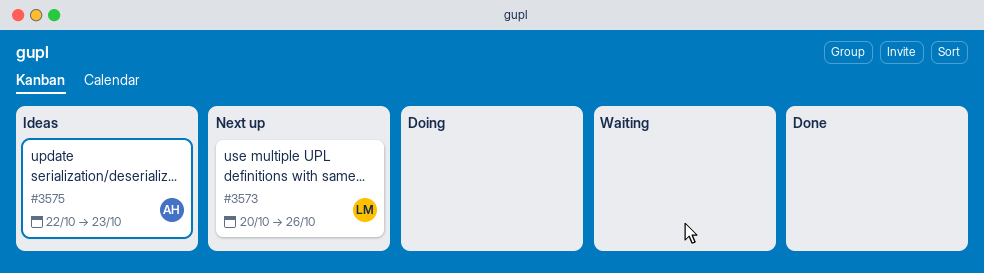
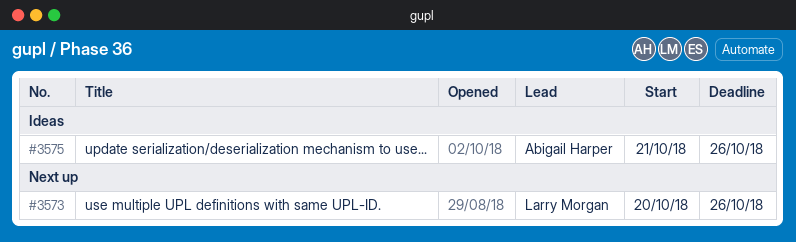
#3575, start: Oct 22 -> Oct 21
#3575, due: Oct 23 -> Oct 26

